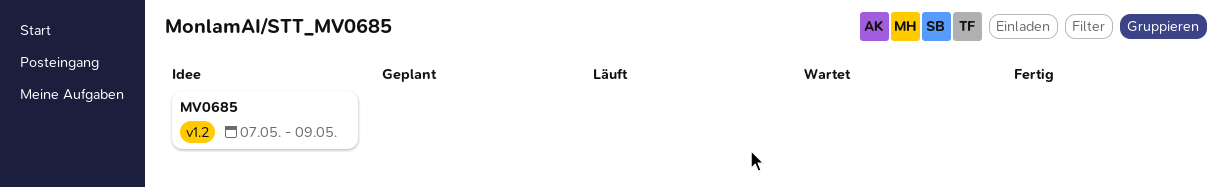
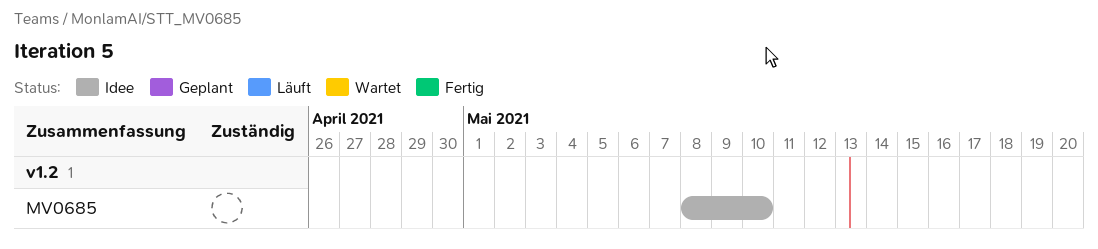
MV0685, start: May 7 -> May 8
MV0685, due: May 9 -> May 10

